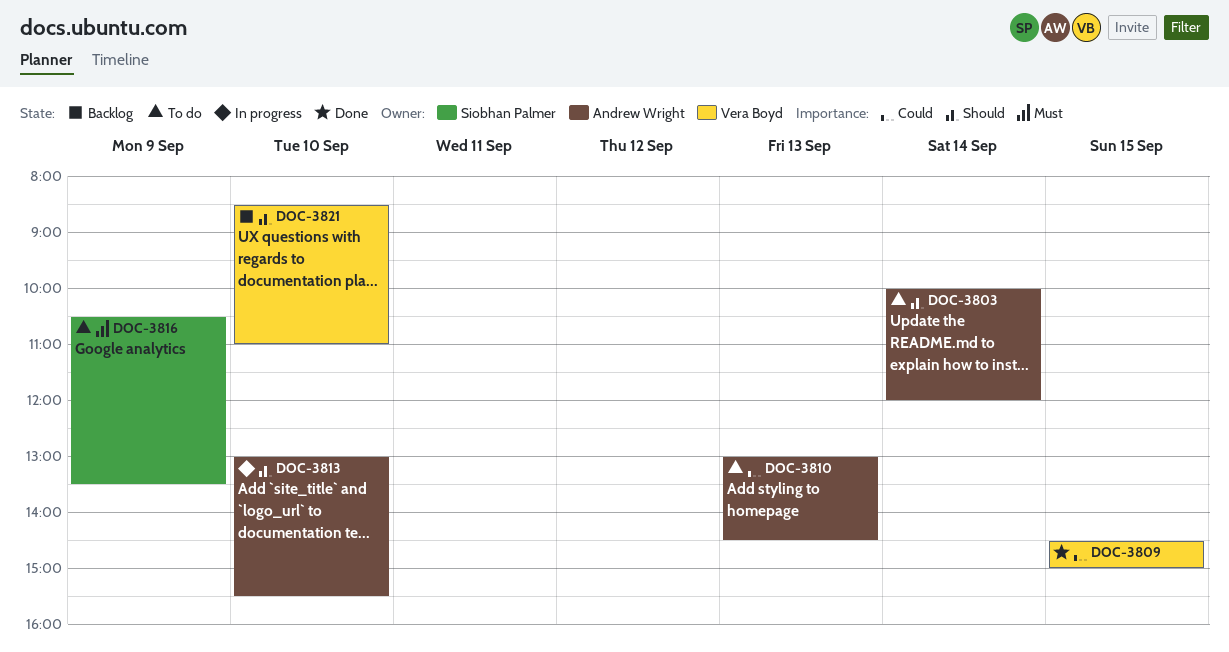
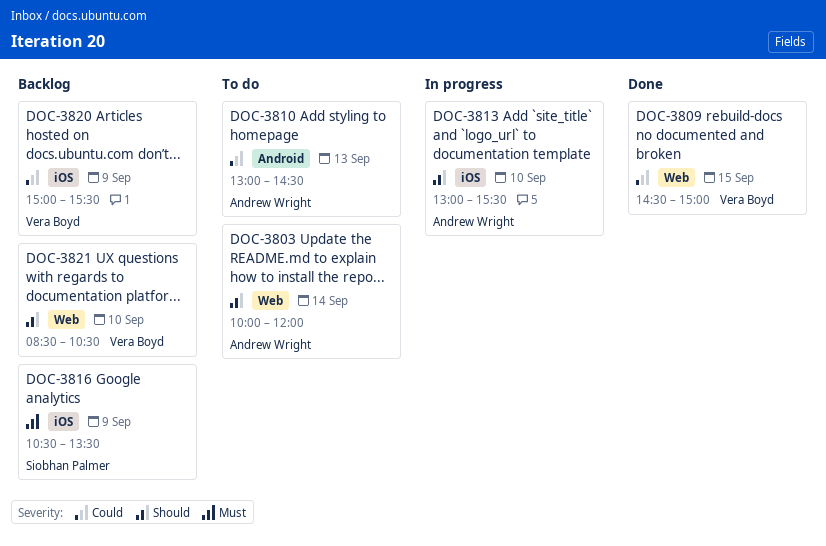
DOC-3816, status: To do -> Backlog
DOC-3820: none -> present
DOC-3821, ends: 11:00 -> 10:30

